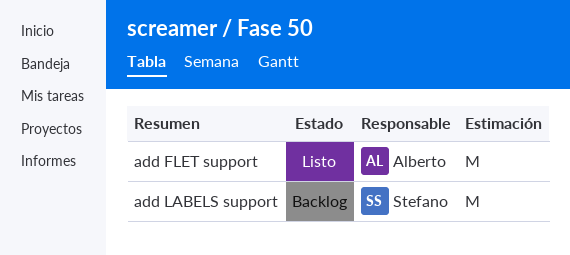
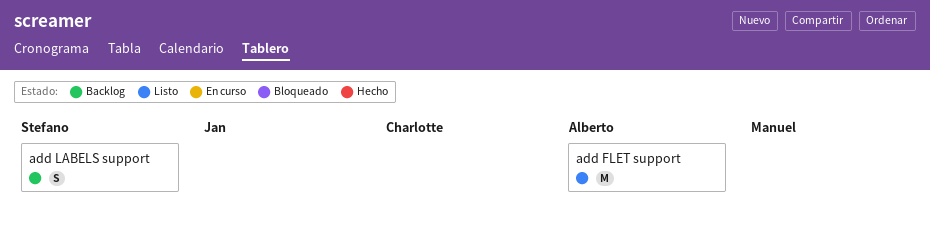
add LABELS support, estimate: M -> S

